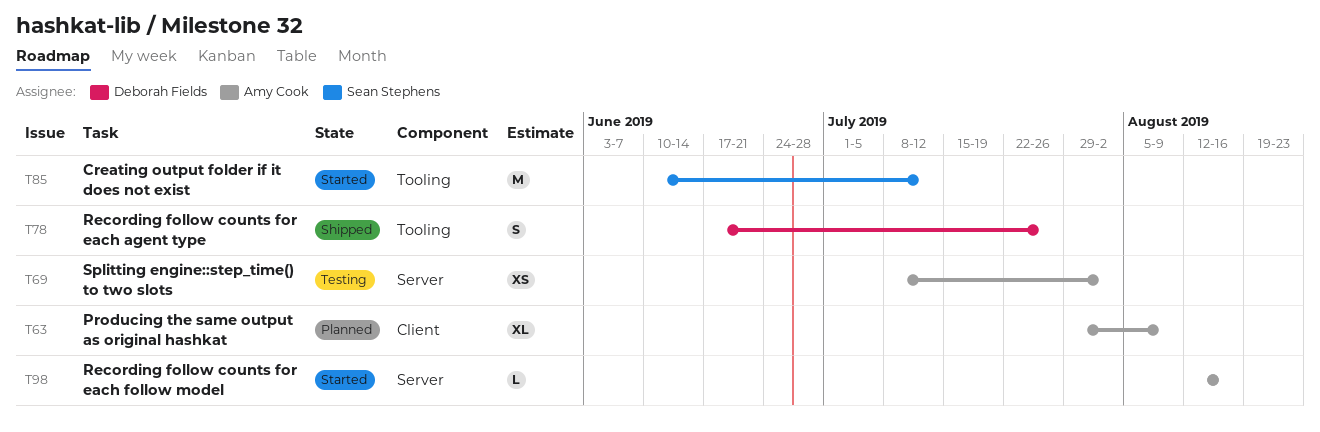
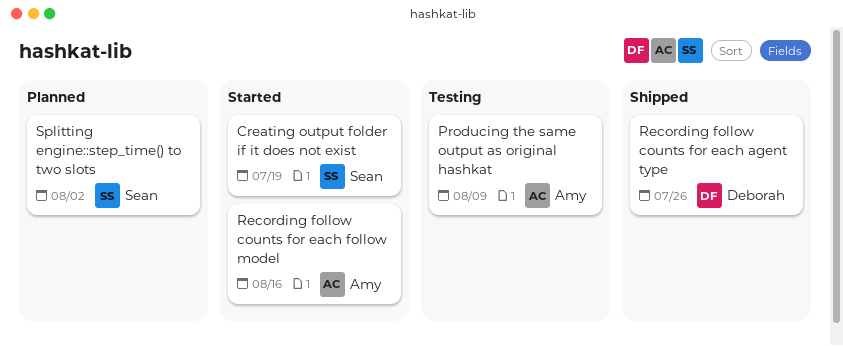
Creating output folder if it does not exist, due: Jul 12 -> Jul 19
Producing the same output as original hashkat, status: Planned -> Testing
Splitting engine::step_time() to two slots, status: Testing -> Planned
Splitting engine::step_time() to two slots, owner: Amy Cook -> Sean Stephens

